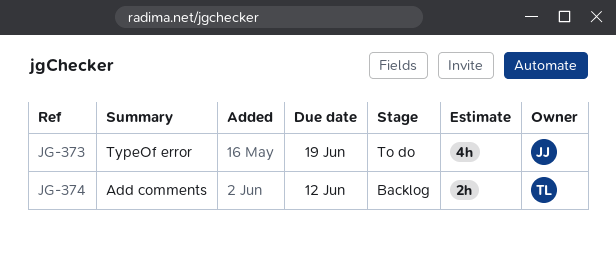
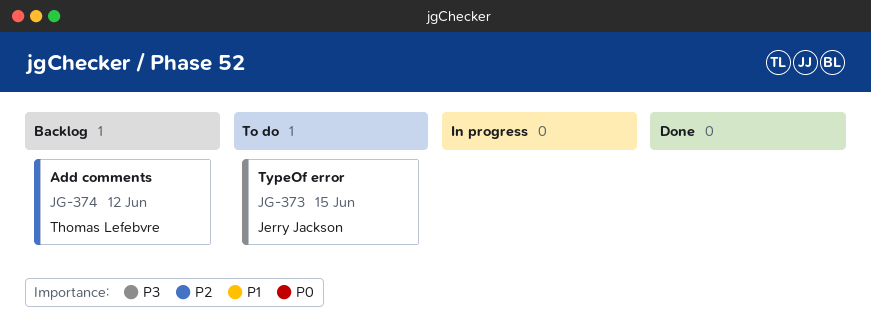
JG-373, due: Jun 19 -> Jun 15

